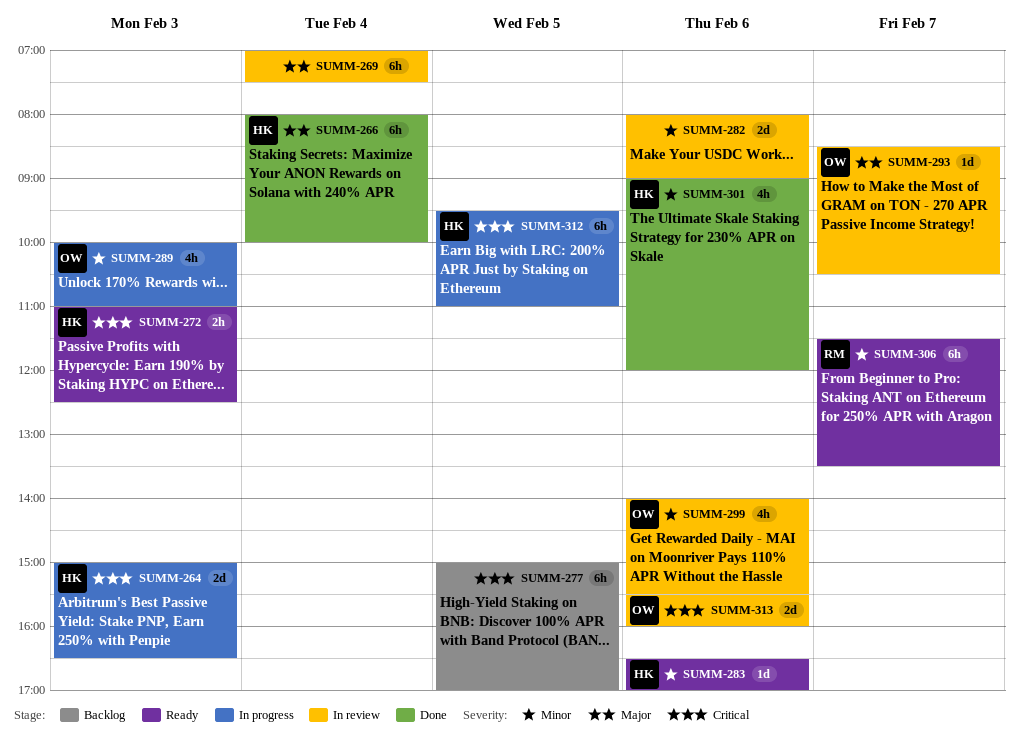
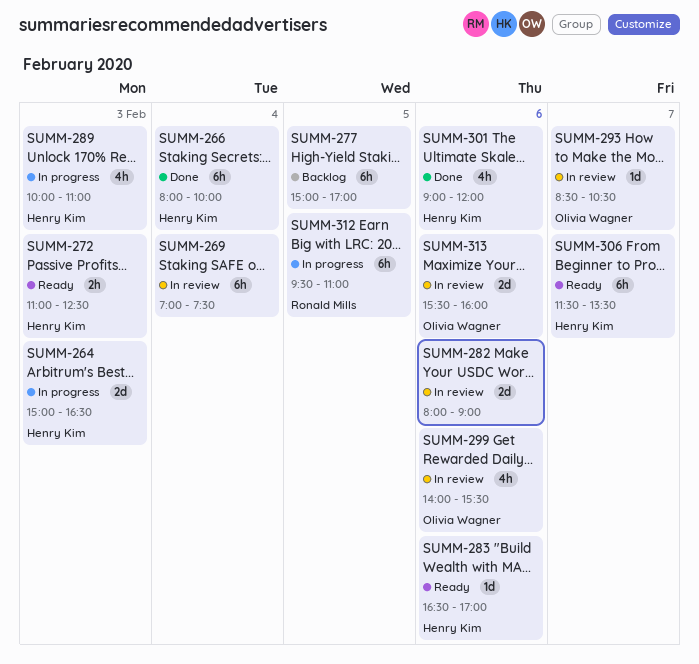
SUMM-289, owner: Olivia Wagner -> Henry Kim
SUMM-306, owner: Ronald Mills -> Henry Kim
SUMM-312, owner: Henry Kim -> Ronald Mills

